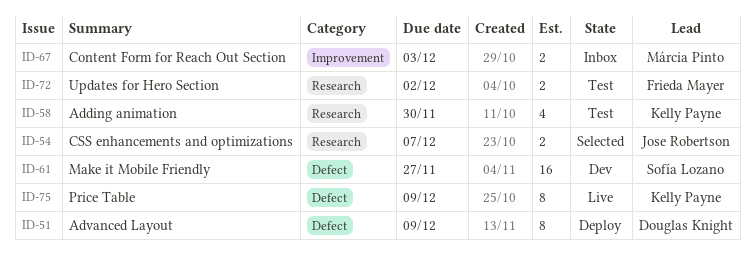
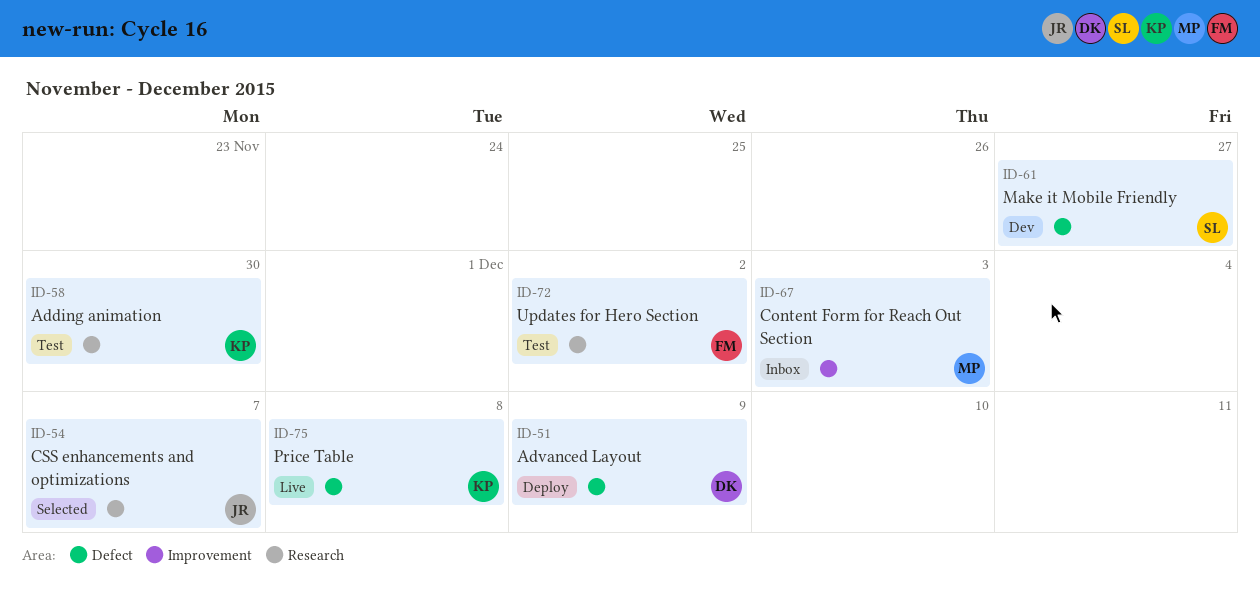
ID-75, due: Dec 9 -> Dec 8

